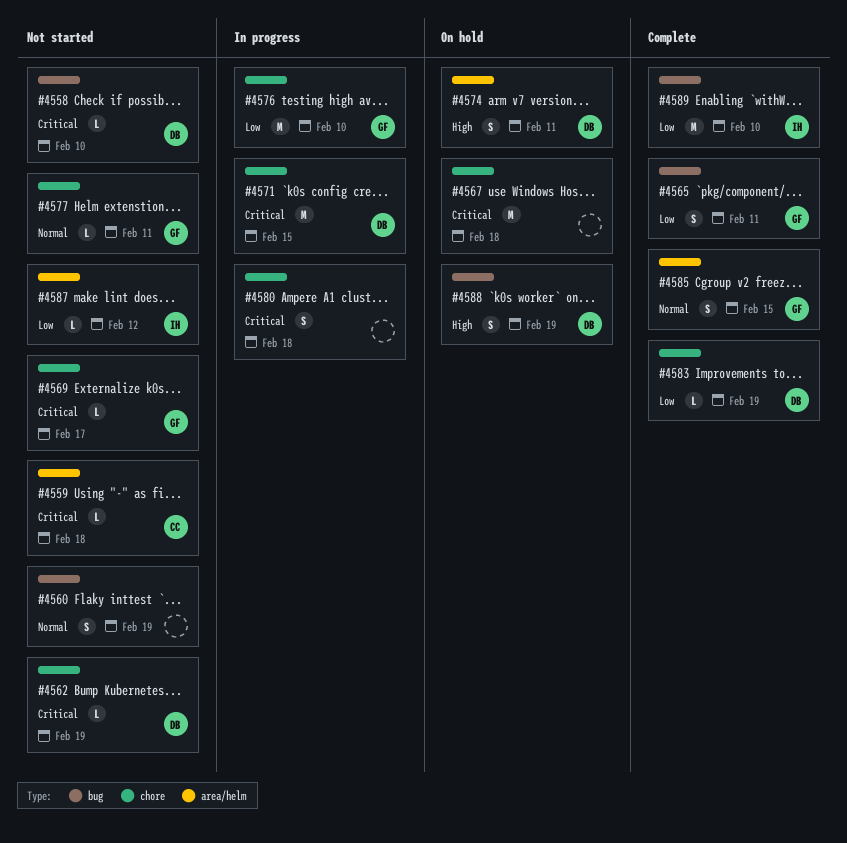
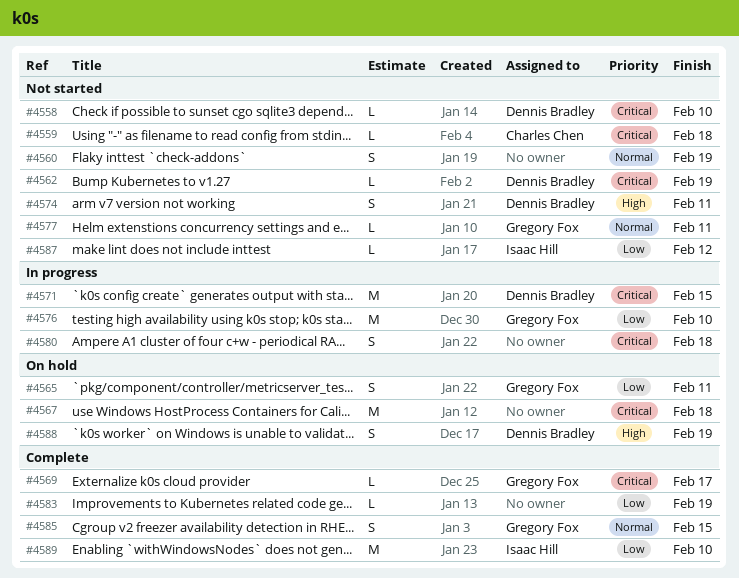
#4565, status: Complete -> On hold
#4569, status: Not started -> Complete
#4574, status: On hold -> Not started
#4583, owner: Dennis Bradley -> none

